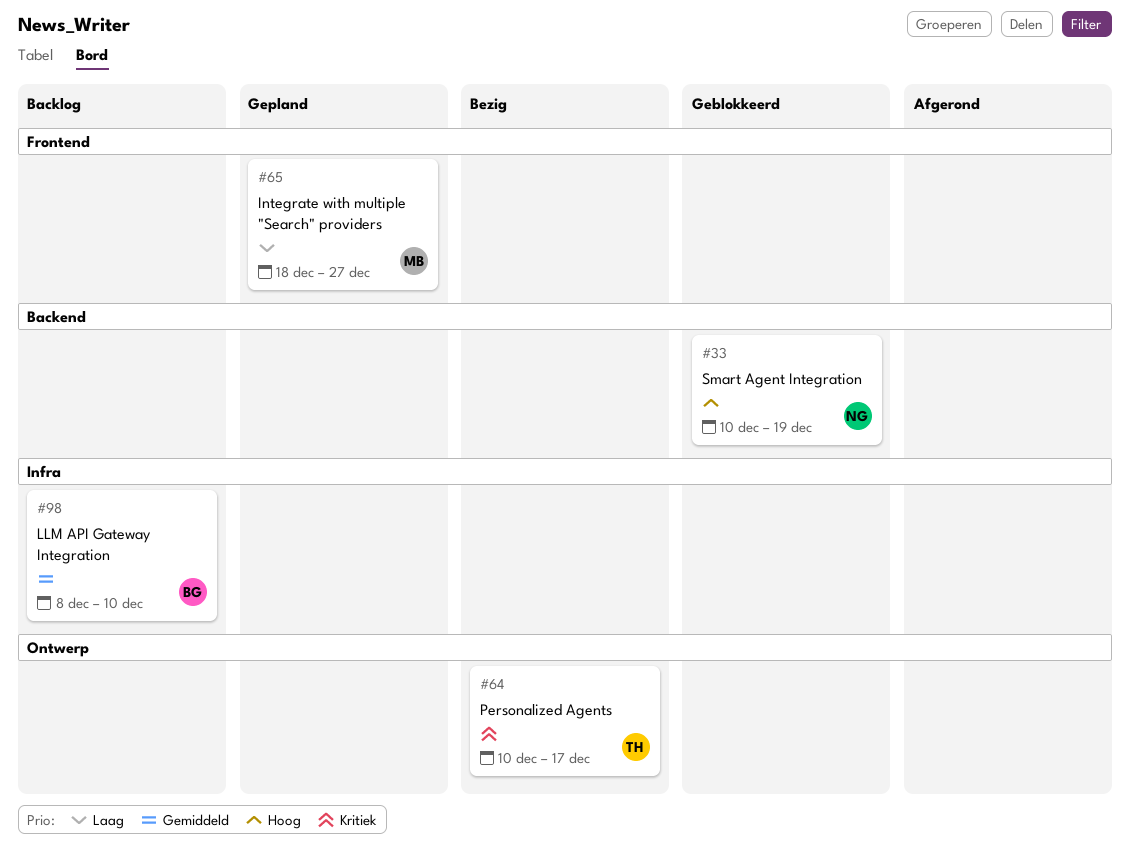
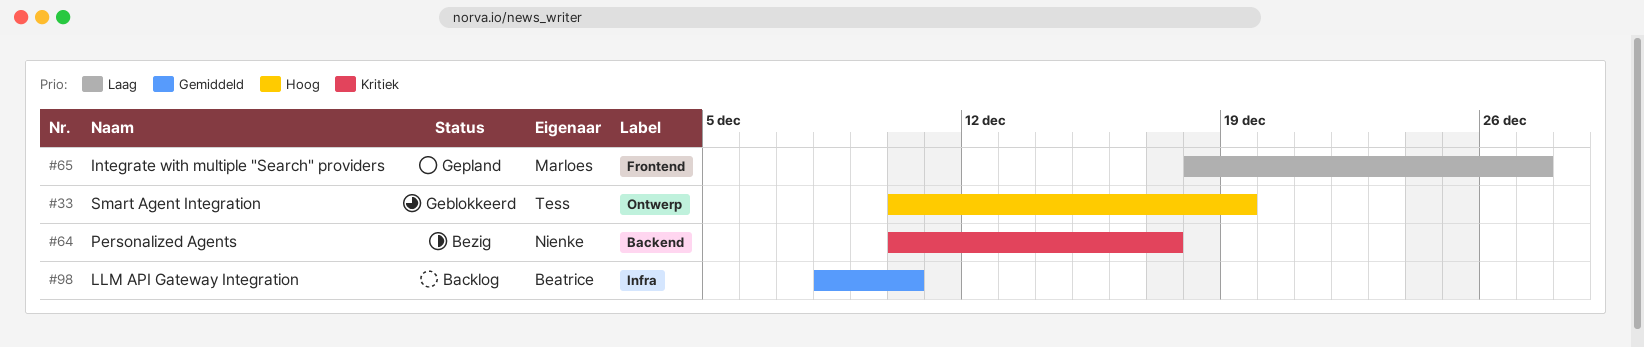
#33, owner: Nienke -> Tess
#33, label: Backend -> Ontwerp
#64, owner: Tess -> Nienke
#64, label: Ontwerp -> Backend

